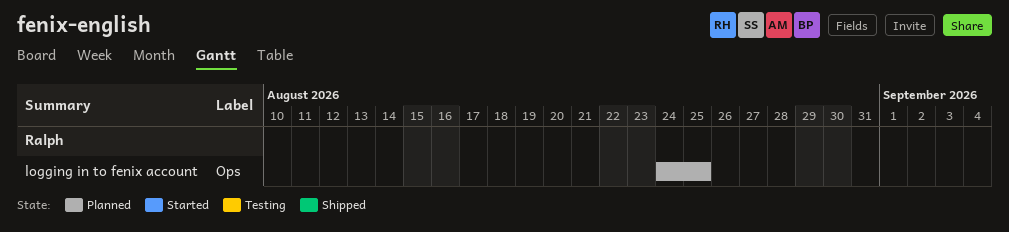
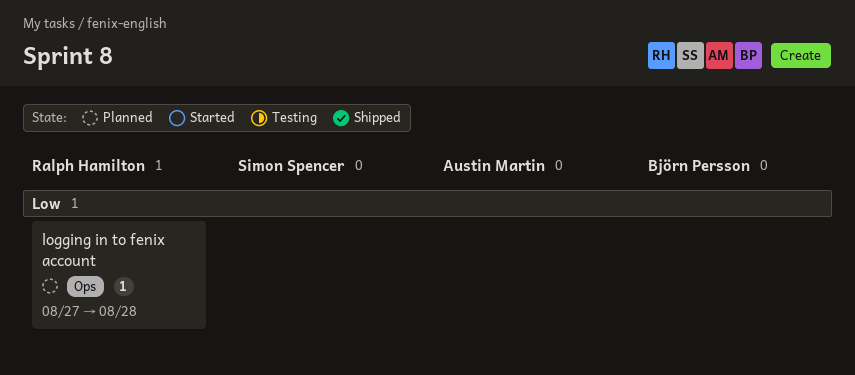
logging in to fenix account, start: Aug 24 -> Aug 27
logging in to fenix account, due: Aug 25 -> Aug 28

